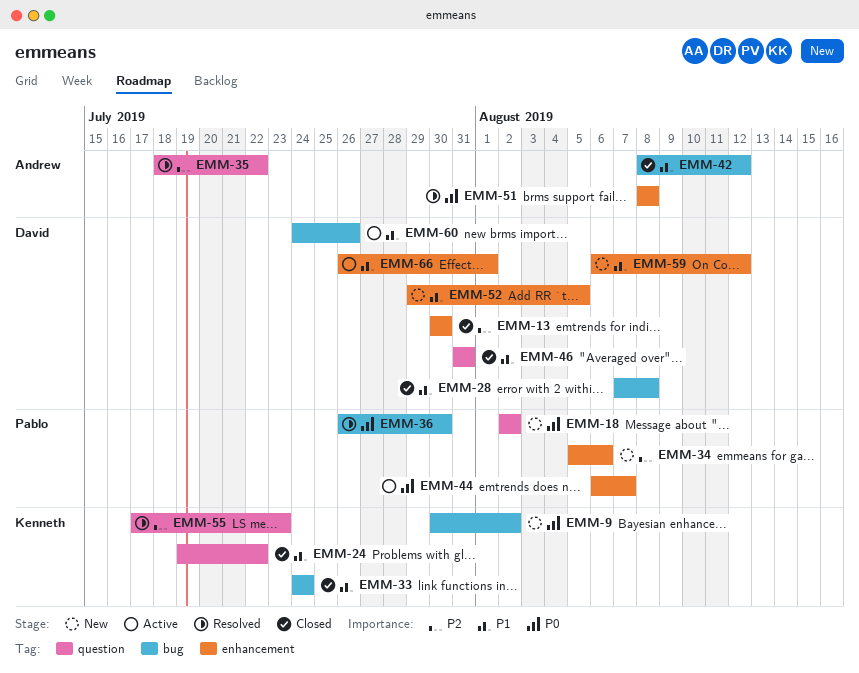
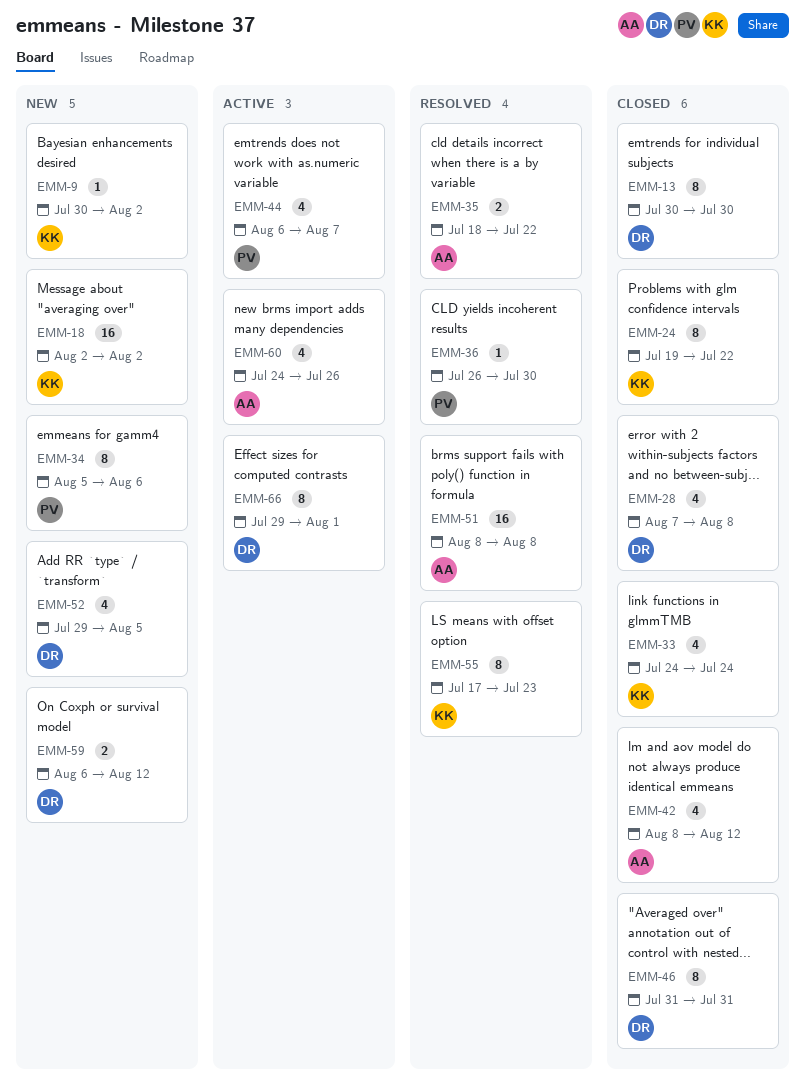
EMM-18, owner: Pablo -> Kenneth
EMM-60, owner: David -> Andrew
EMM-66, start: Jul 26 -> Jul 29

